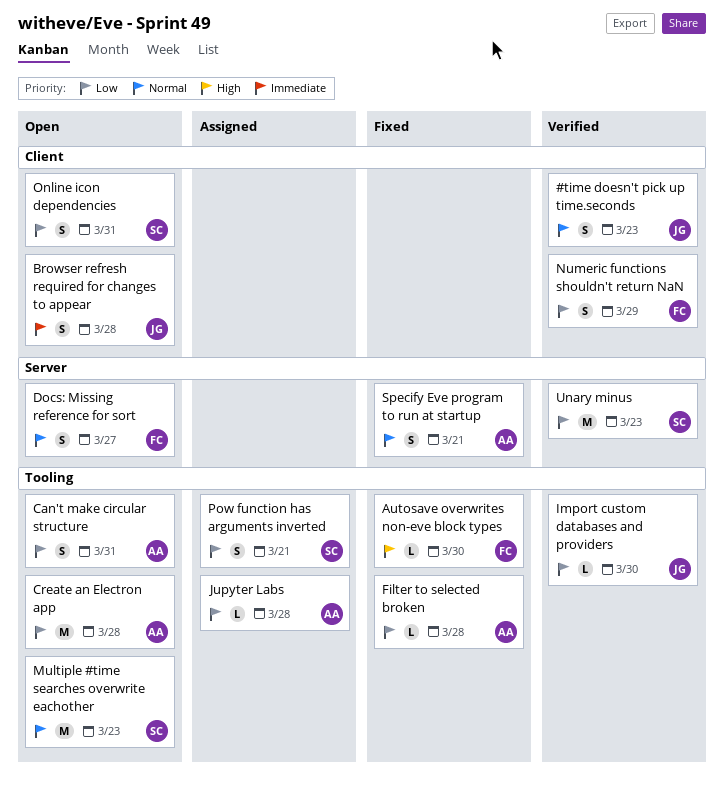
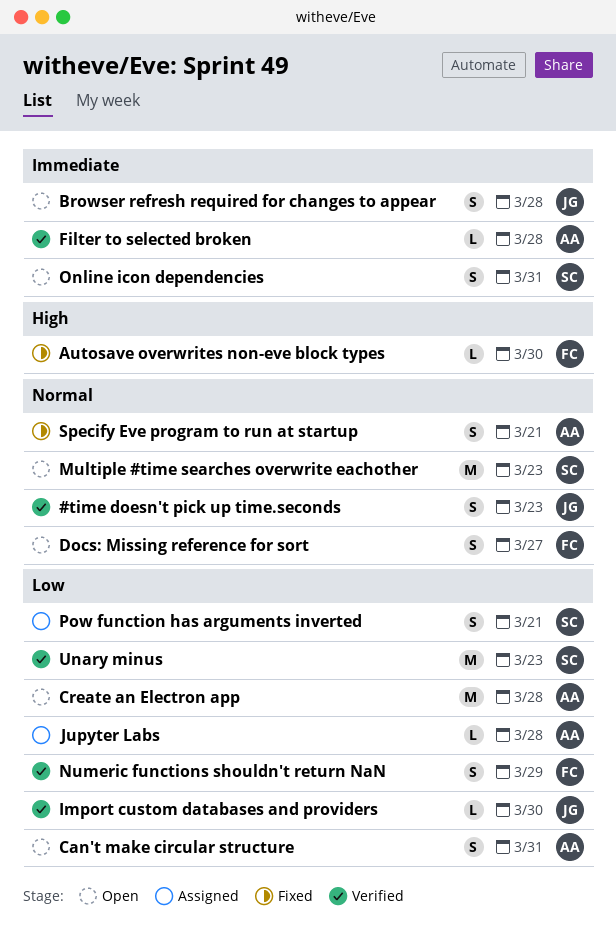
Filter to selected broken, status: Fixed -> Verified
Filter to selected broken, priority: Low -> Immediate
Online icon dependencies, priority: Low -> Immediate

